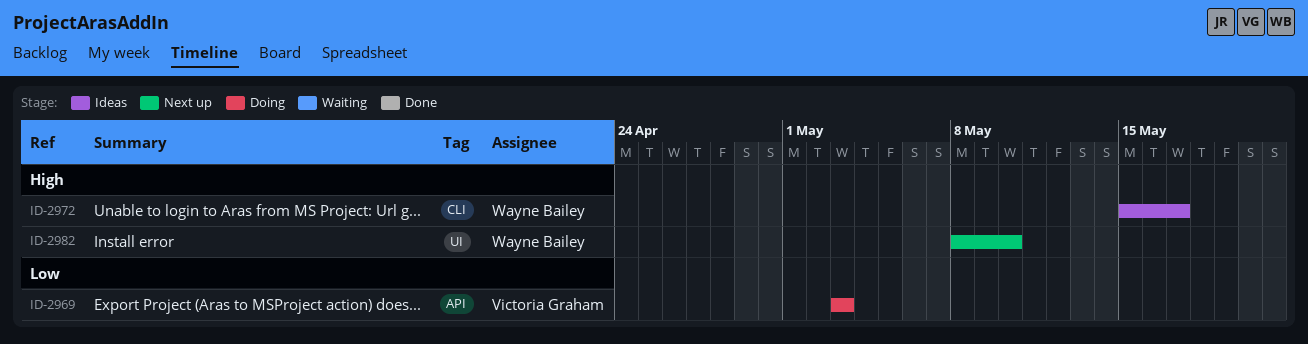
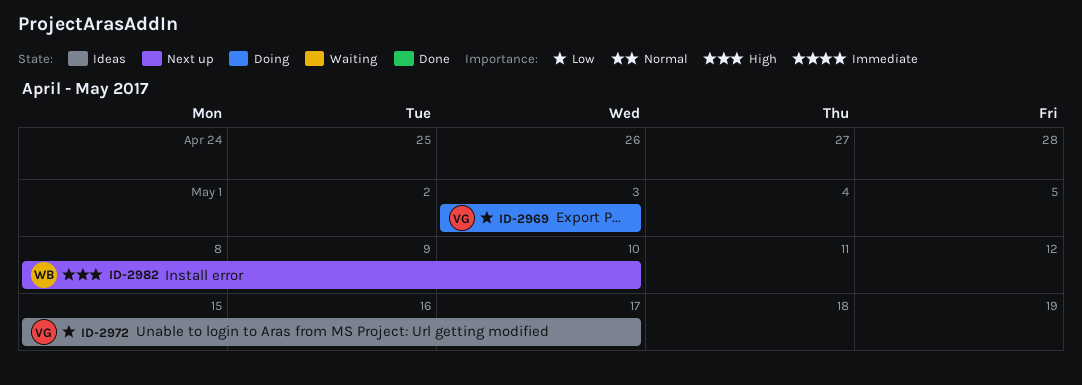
ID-2972, owner: Wayne Bailey -> Victoria Graham
ID-2972, priority: High -> Low

